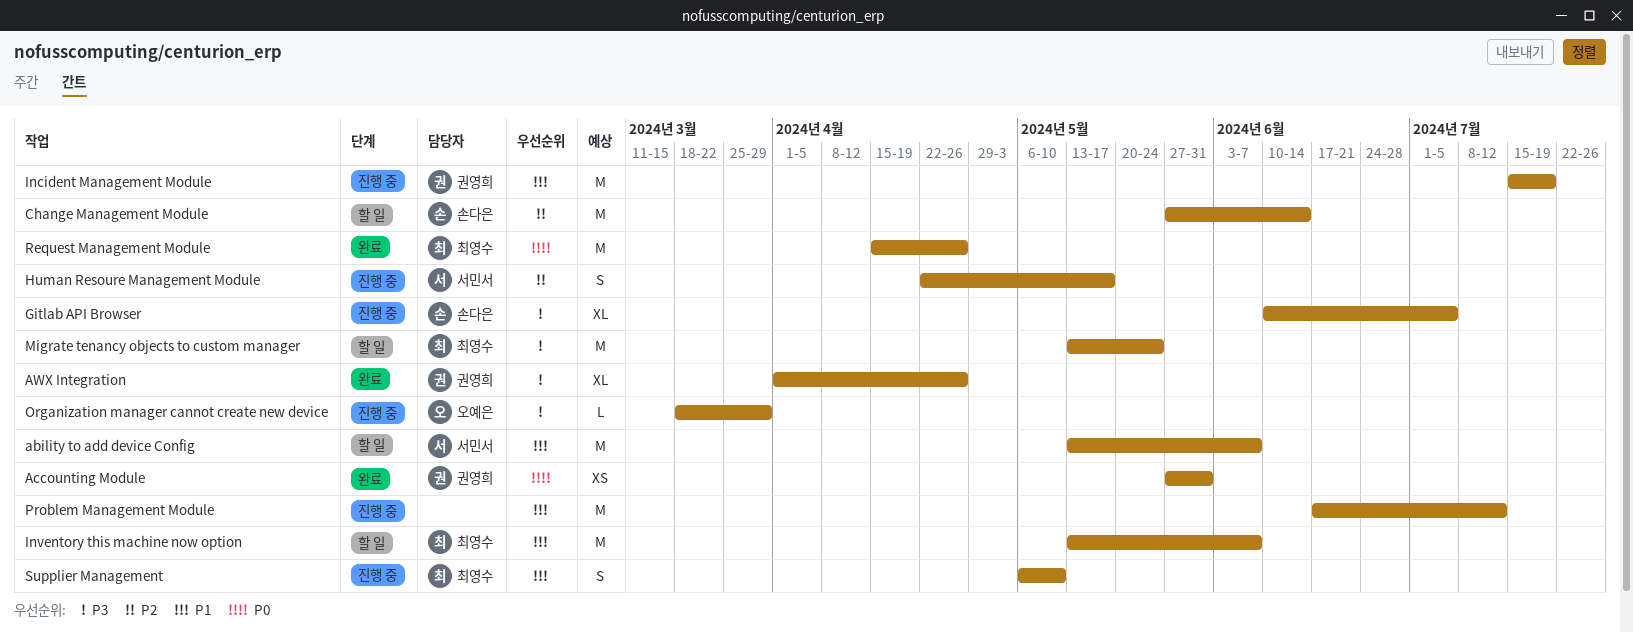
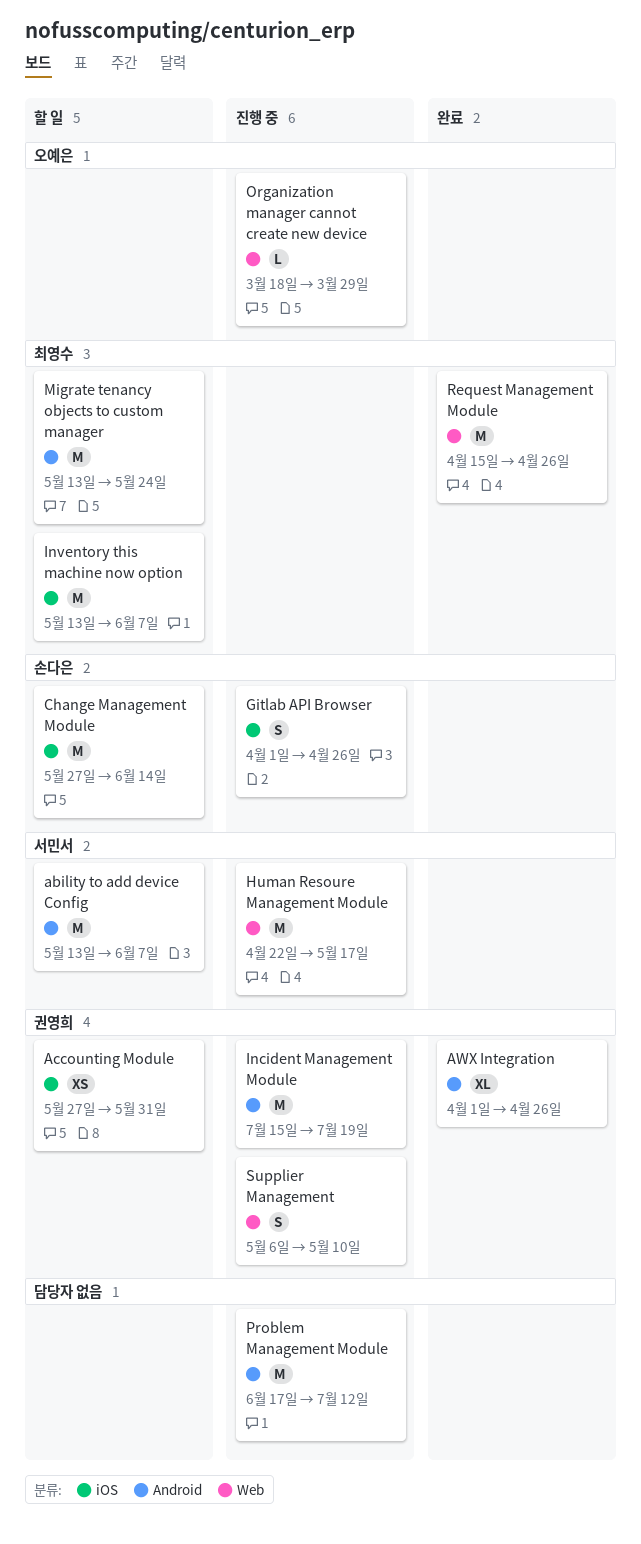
Accounting Module, status: 완료 -> 할 일
Gitlab API Browser, estimate: XL -> S
Gitlab API Browser, start: Jun 10 -> Apr 1
Gitlab API Browser, due: Jul 5 -> Apr 26
Human Resoure Management Module, estimate: S -> M
Supplier Management, owner: 최영수 -> 권영희

